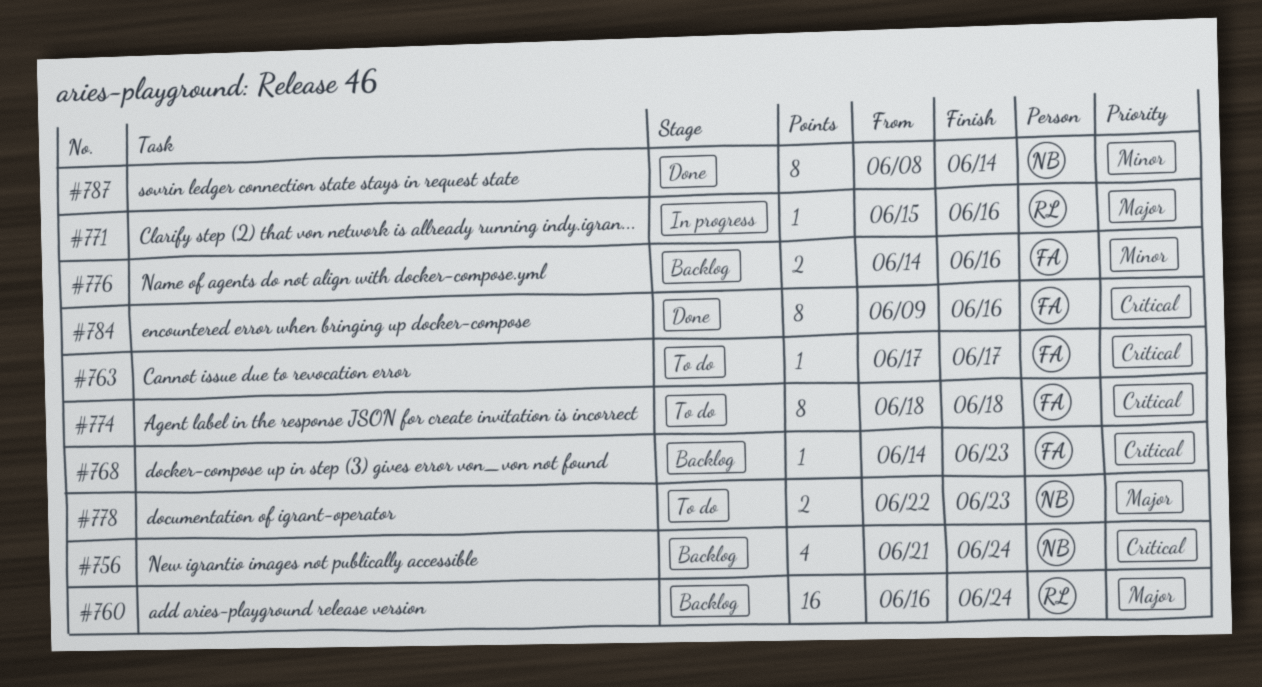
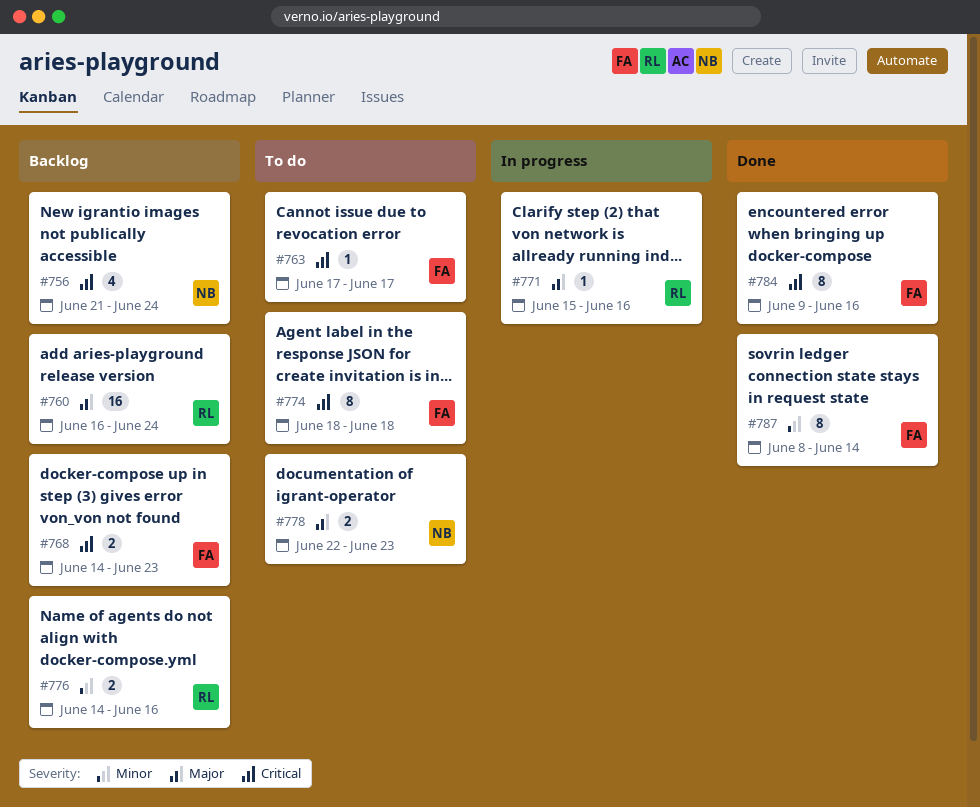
#768, estimate: 1 -> 2
#776, owner: FA -> RL
#787, owner: NB -> FA

